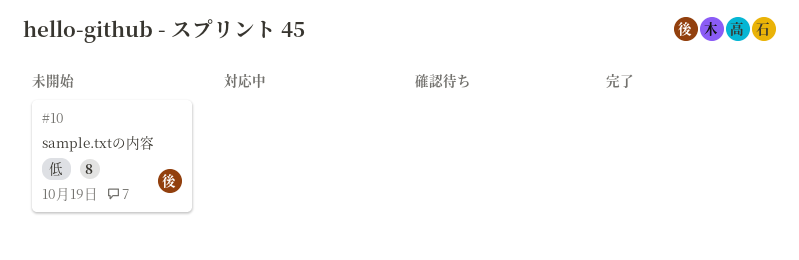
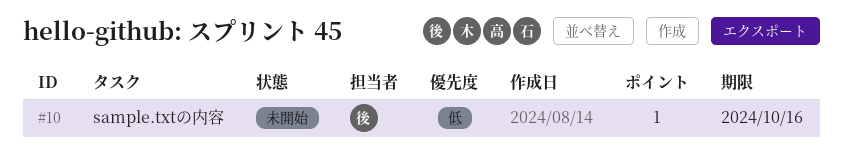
#10, estimate: 8 -> 1
#10, due: Oct 19 -> Oct 16

